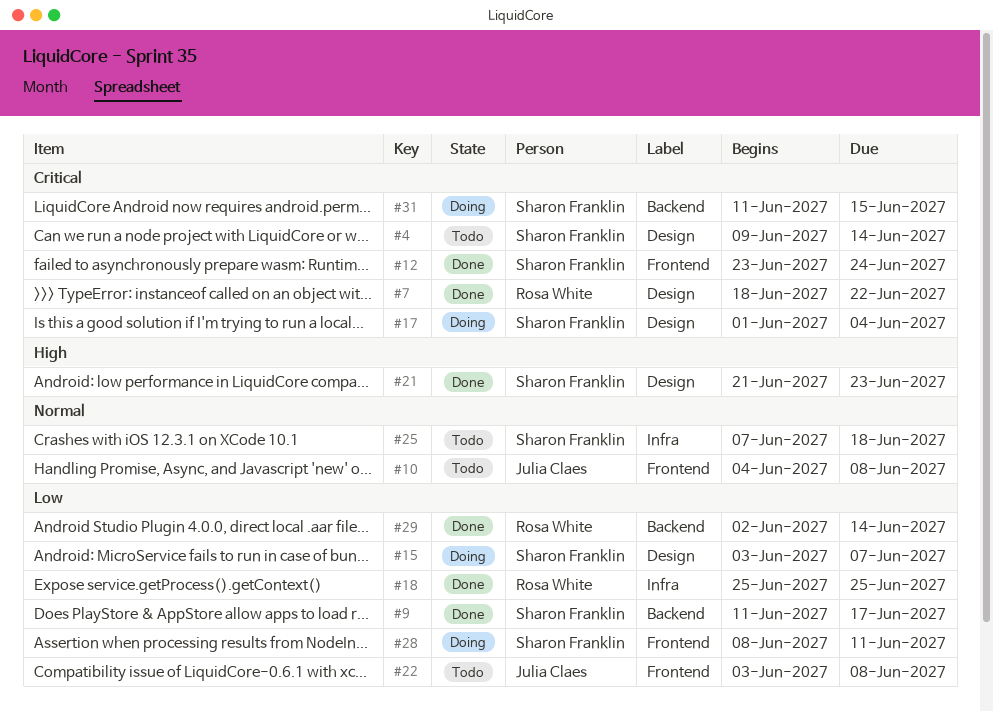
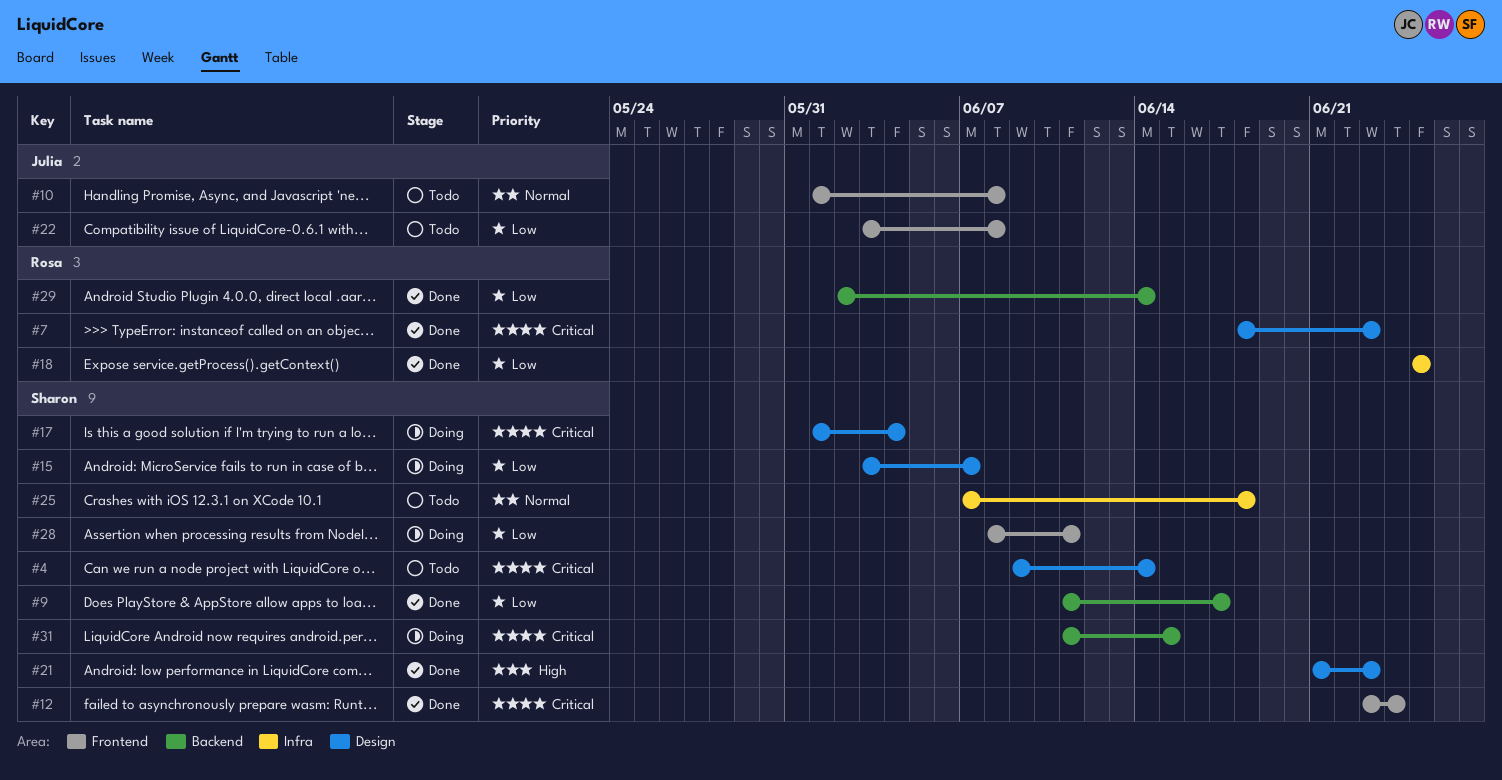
#7, due: Jun 22 -> Jun 23
#10, start: Jun 4 -> Jun 1

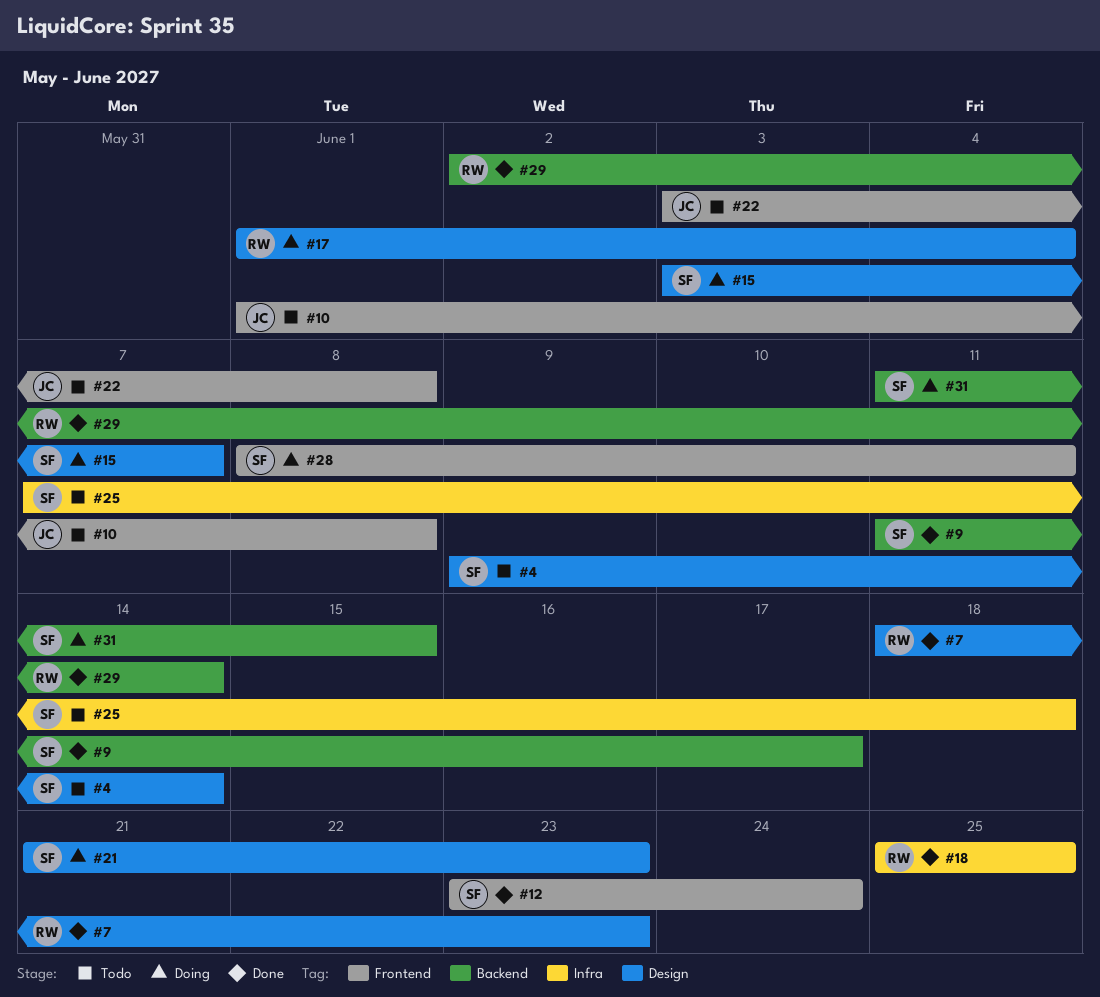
#17, owner: Sharon -> Rosa
#21, status: Done -> Doing

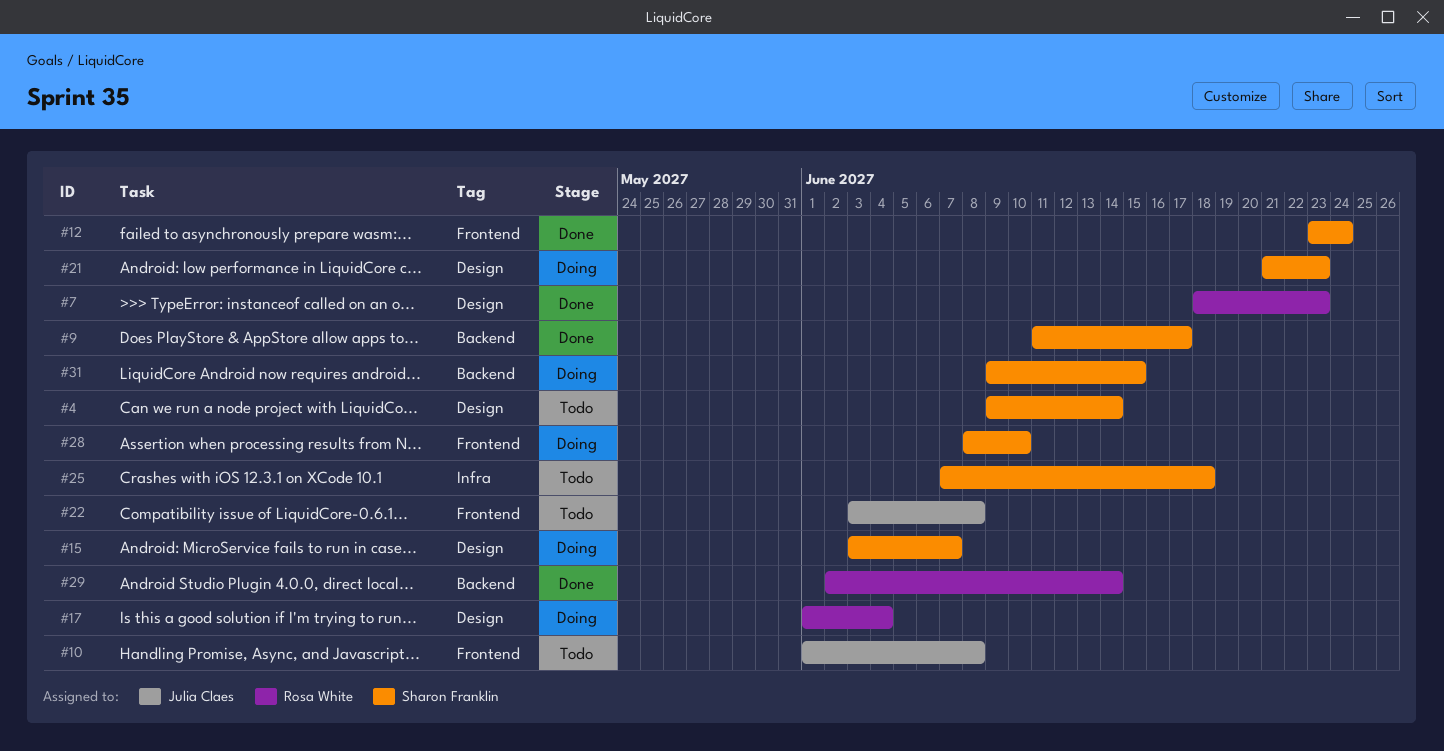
#18: present -> none
#28, due: Jun 11 -> Jun 10
#31, start: Jun 11 -> Jun 9

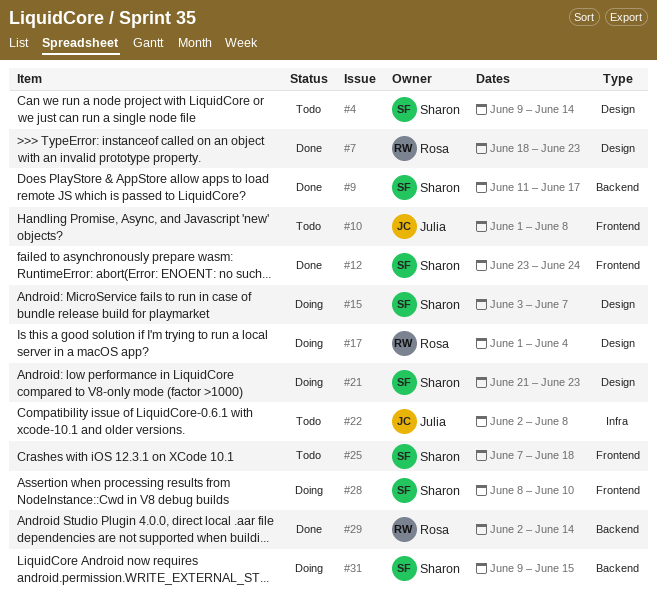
#22, label: Frontend -> Infra
#22, start: Jun 3 -> Jun 2
#25, label: Infra -> Frontend

